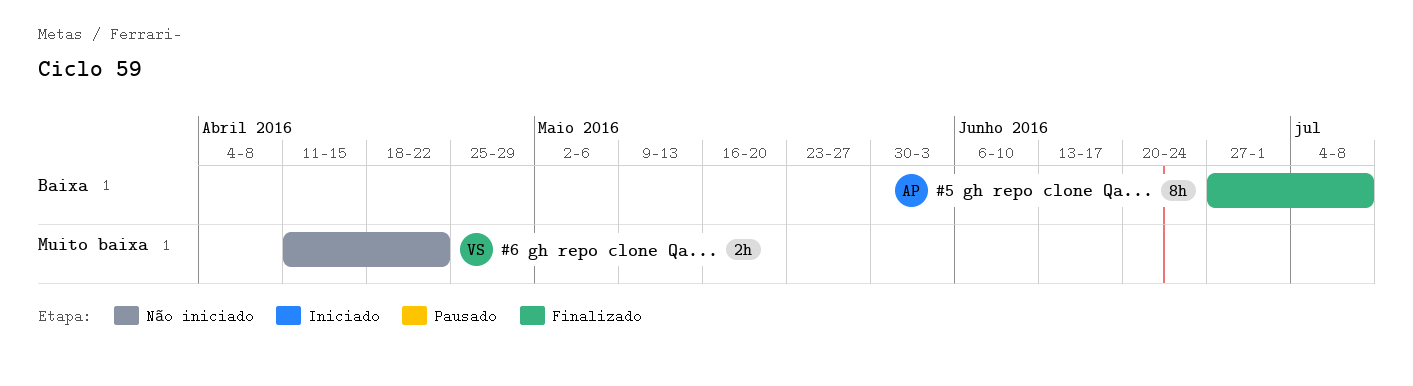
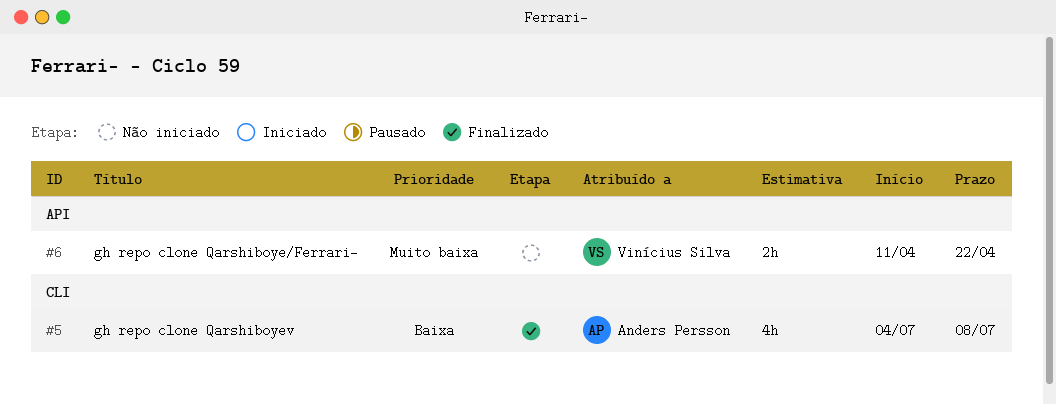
#5, estimate: 8h -> 4h
#5, start: Jun 27 -> Jul 4

